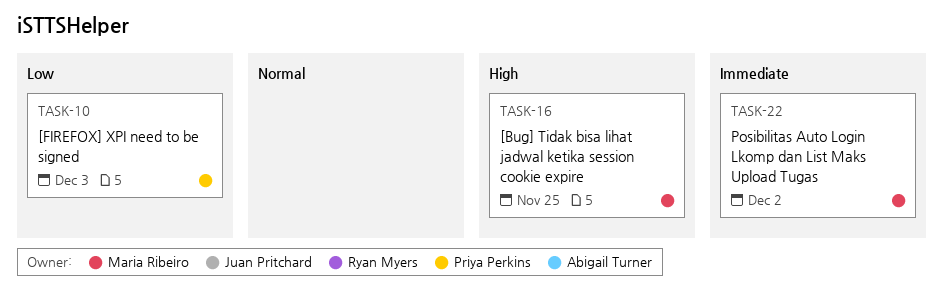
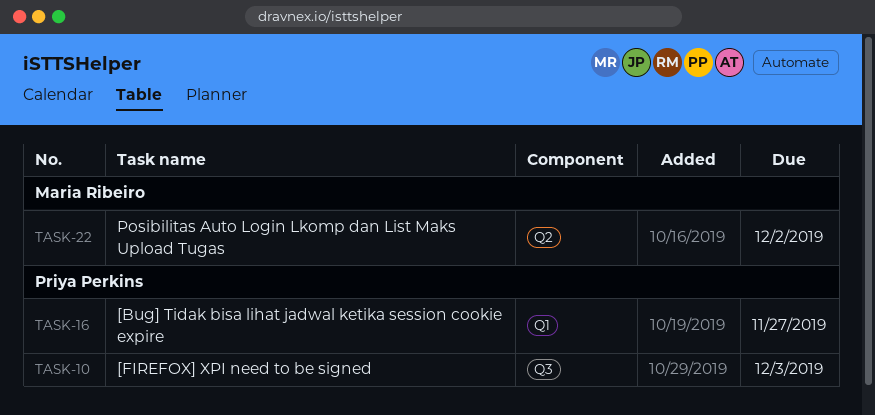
TASK-16, owner: Maria Ribeiro -> Priya Perkins
TASK-16, due: Nov 25 -> Nov 27

